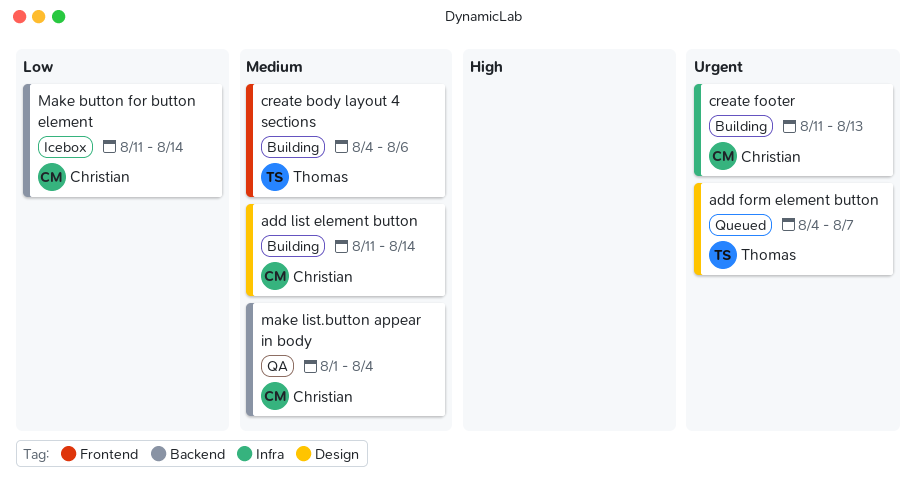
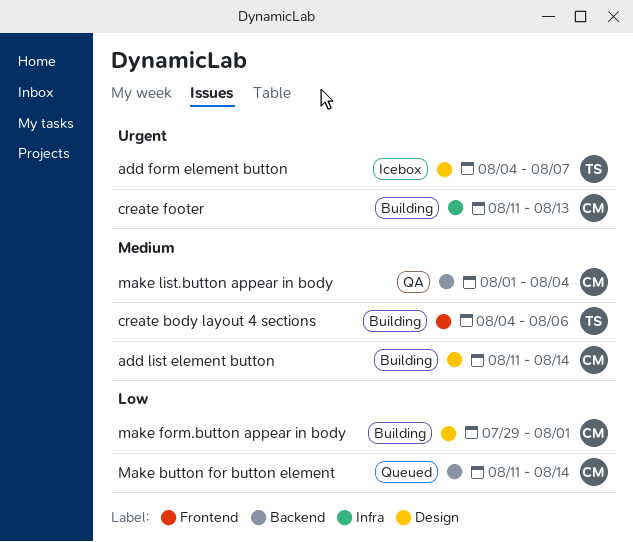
add form element button, status: Queued -> Icebox
Make button for button element, status: Icebox -> Queued
make form.button appear in body: none -> present

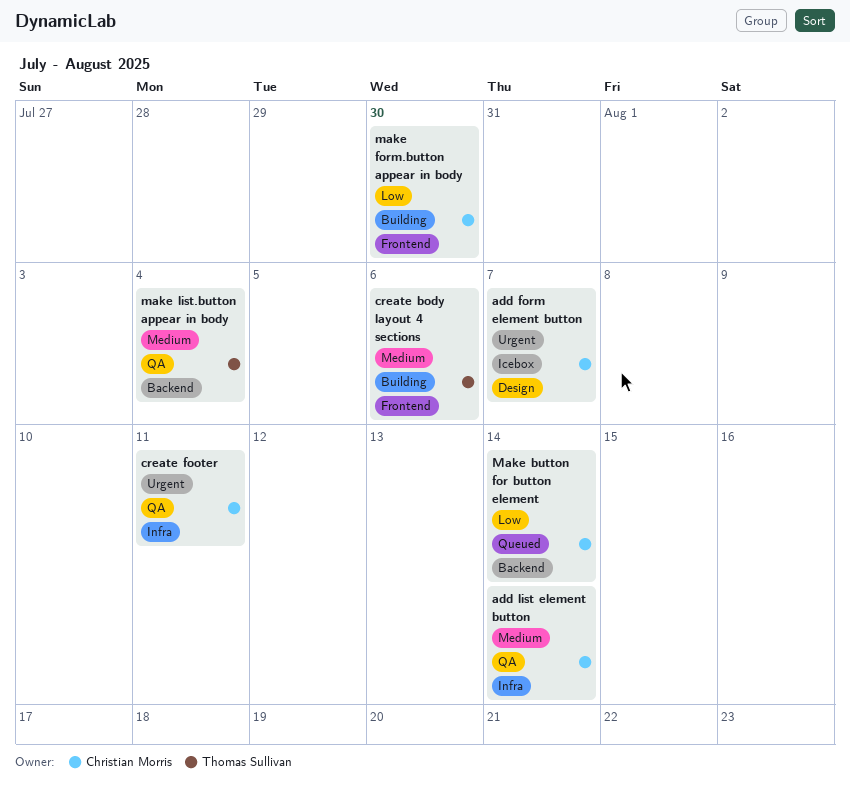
add form element button, owner: Thomas Sullivan -> Christian Morris
add list element button, status: Building -> QA
add list element button, label: Design -> Infra
create footer, status: Building -> QA
create footer, due: Aug 13 -> Aug 11
make form.button appear in body, label: Design -> Frontend
make form.button appear in body, due: Aug 1 -> Jul 30
make list.button appear in body, owner: Christian Morris -> Thomas Sullivan

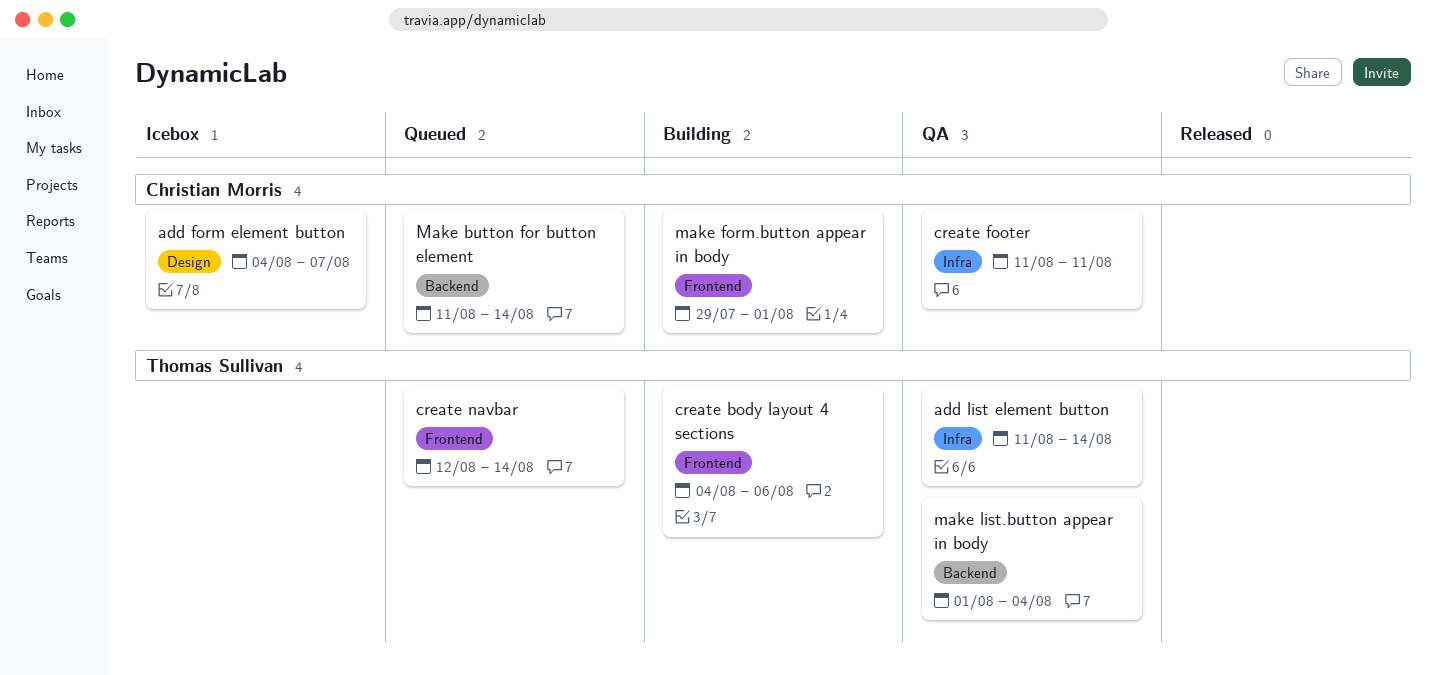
add list element button, owner: Christian Morris -> Thomas Sullivan
create navbar: none -> present
make form.button appear in body, due: Jul 30 -> Aug 1

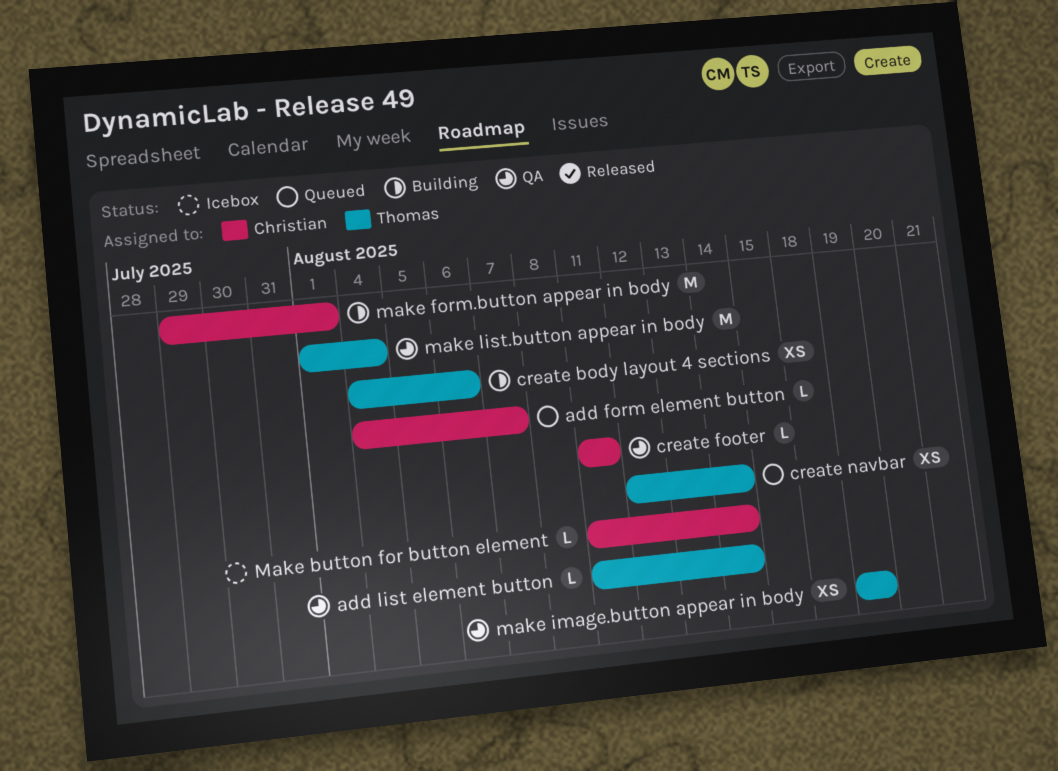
add form element button, status: Icebox -> Queued
Make button for button element, status: Queued -> Icebox
make image.button appear in body: none -> present

